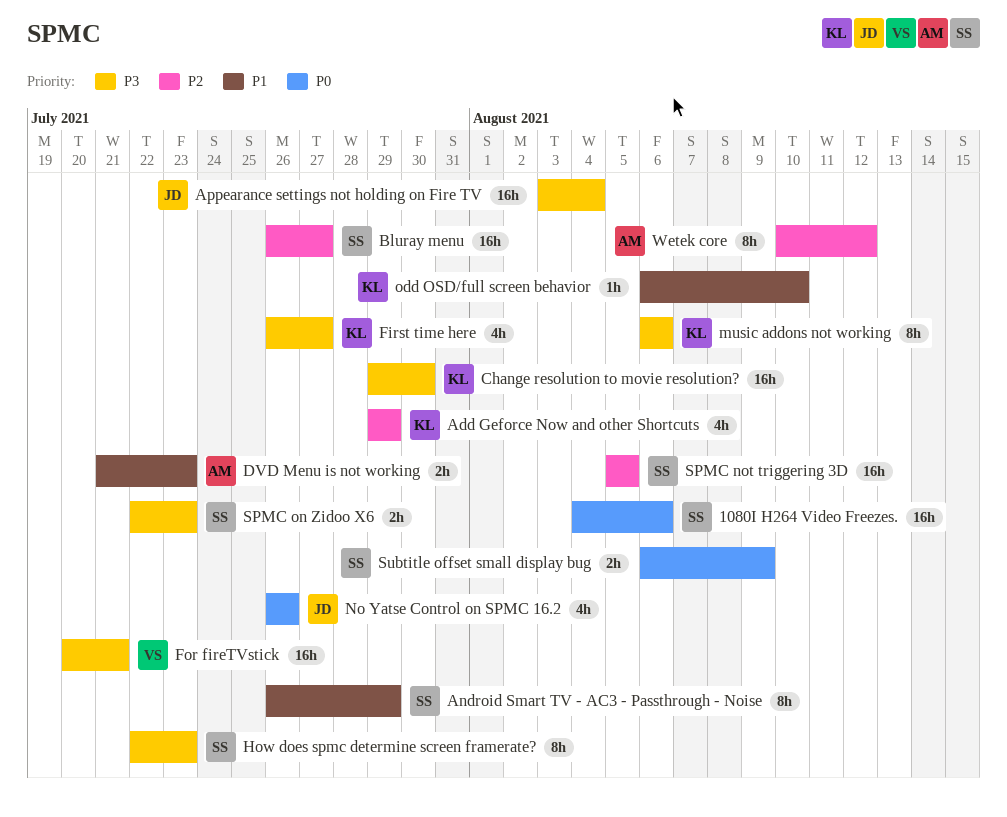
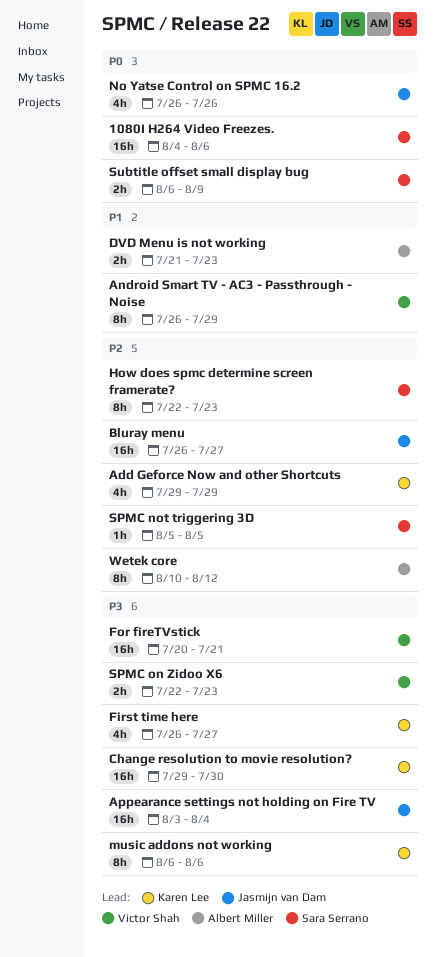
Android Smart TV - AC3 - Passthrough - Noise, owner: Sara Serrano -> Victor Shah
Bluray menu, owner: Sara Serrano -> Jasmijn van Dam
How does spmc determine screen framerate?, priority: P3 -> P2
odd OSD/full screen behavior: present -> none
SPMC not triggering 3D, estimate: 16h -> 1h
SPMC on Zidoo X6, owner: Sara Serrano -> Victor Shah

